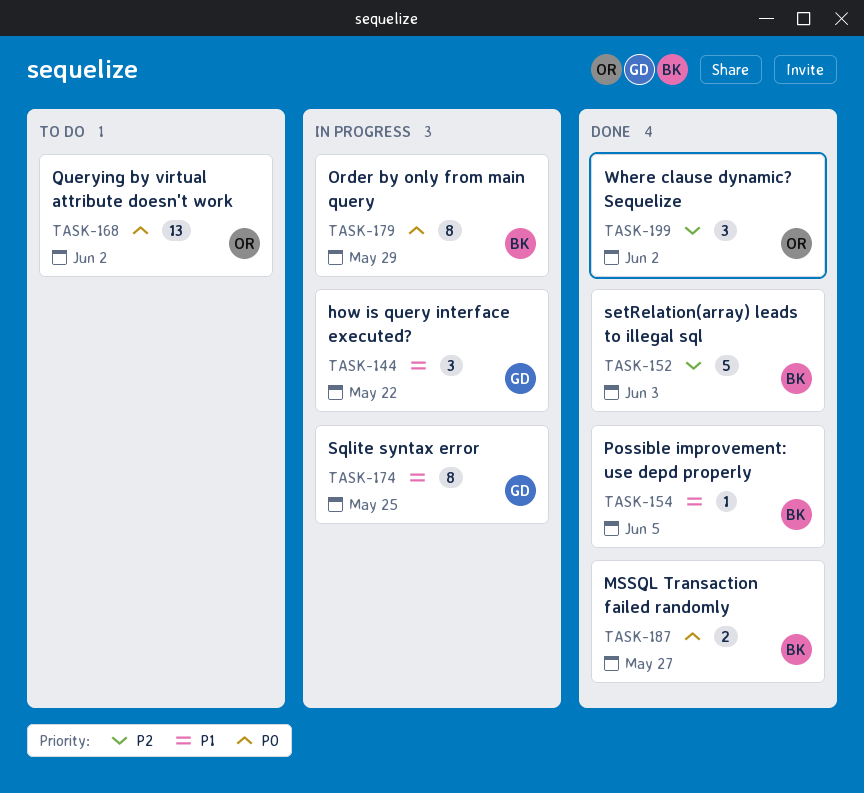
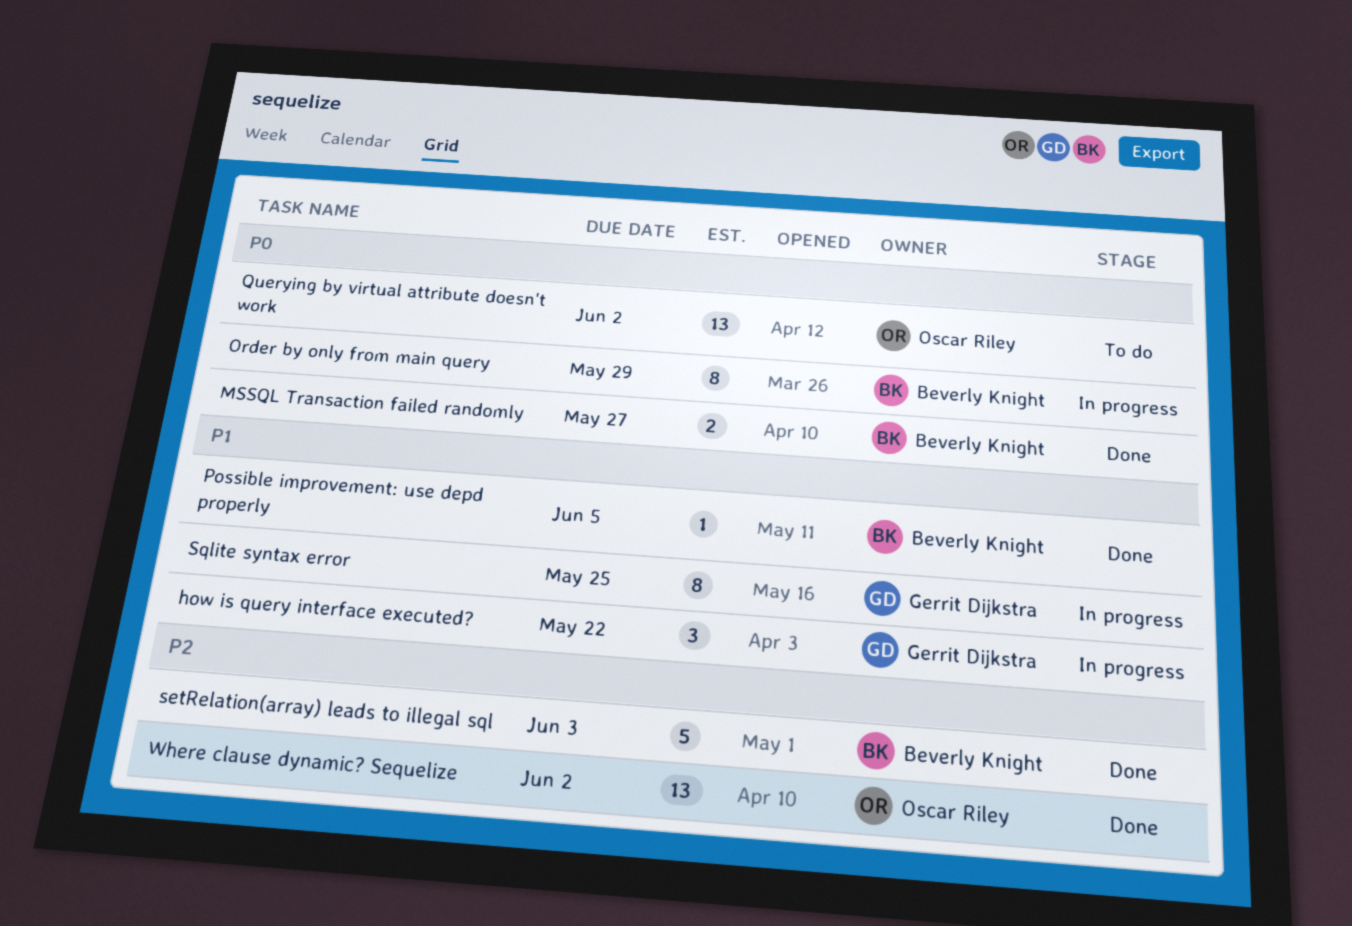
Where clause dynamic? Sequelize, estimate: 3 -> 13

